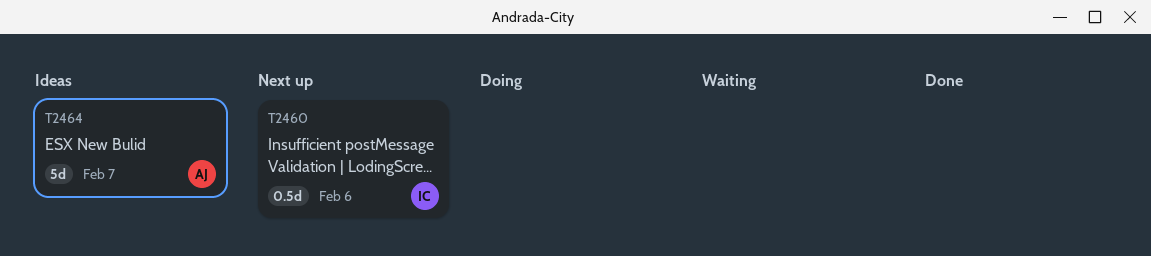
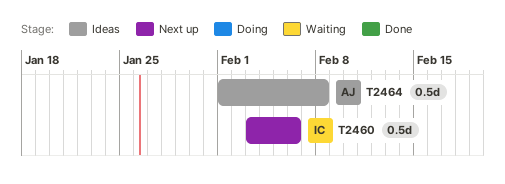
T2464, estimate: 5d -> 0.5d
T2464, due: Feb 7 -> Feb 8

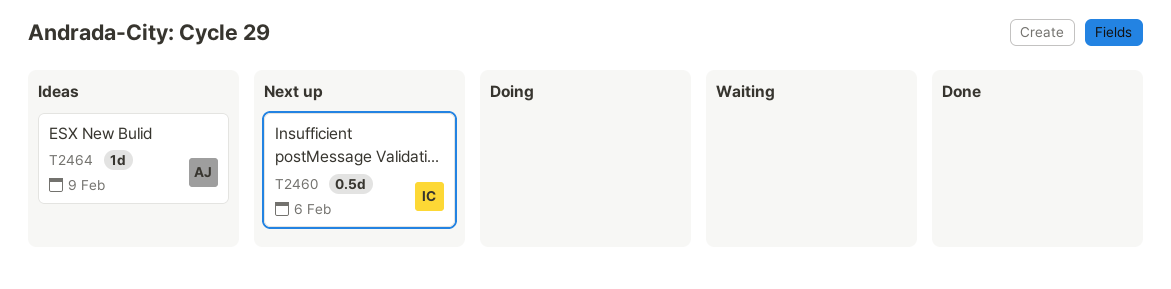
T2464, estimate: 0.5d -> 1d
T2464, due: Feb 8 -> Feb 9

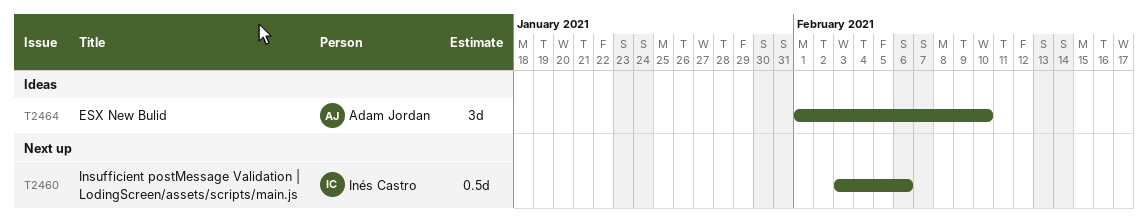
T2464, estimate: 1d -> 3d
T2464, due: Feb 9 -> Feb 10

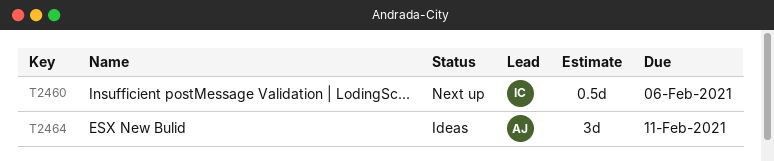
T2464, due: Feb 10 -> Feb 11

